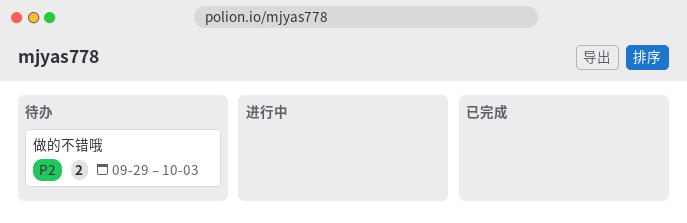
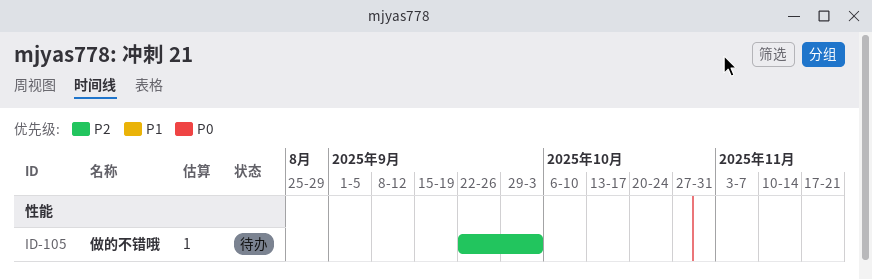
做的不错哦, estimate: 2 -> 1
做的不错哦, start: Sep 29 -> Sep 22

